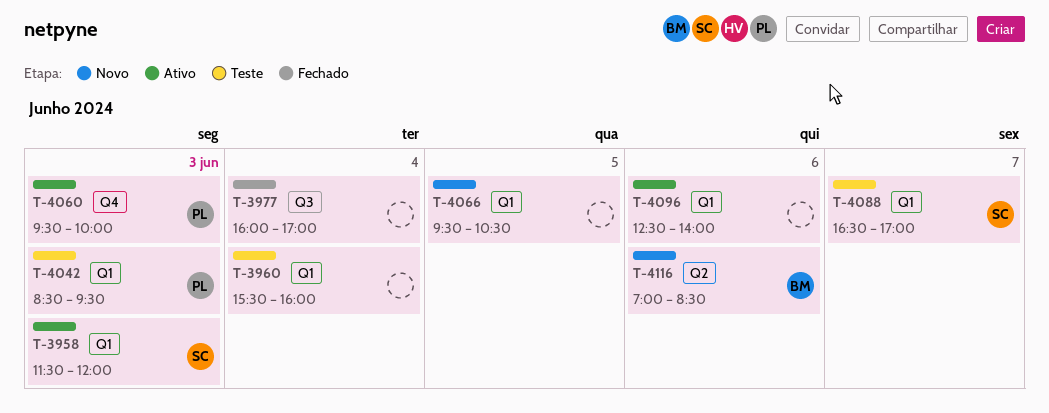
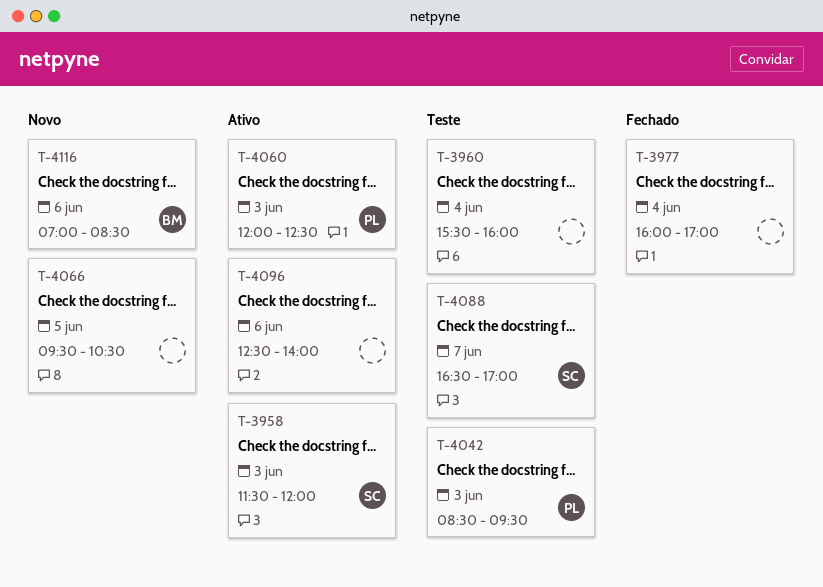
T-4060, begins: 09:30 -> 12:00
T-4060, ends: 10:00 -> 12:30

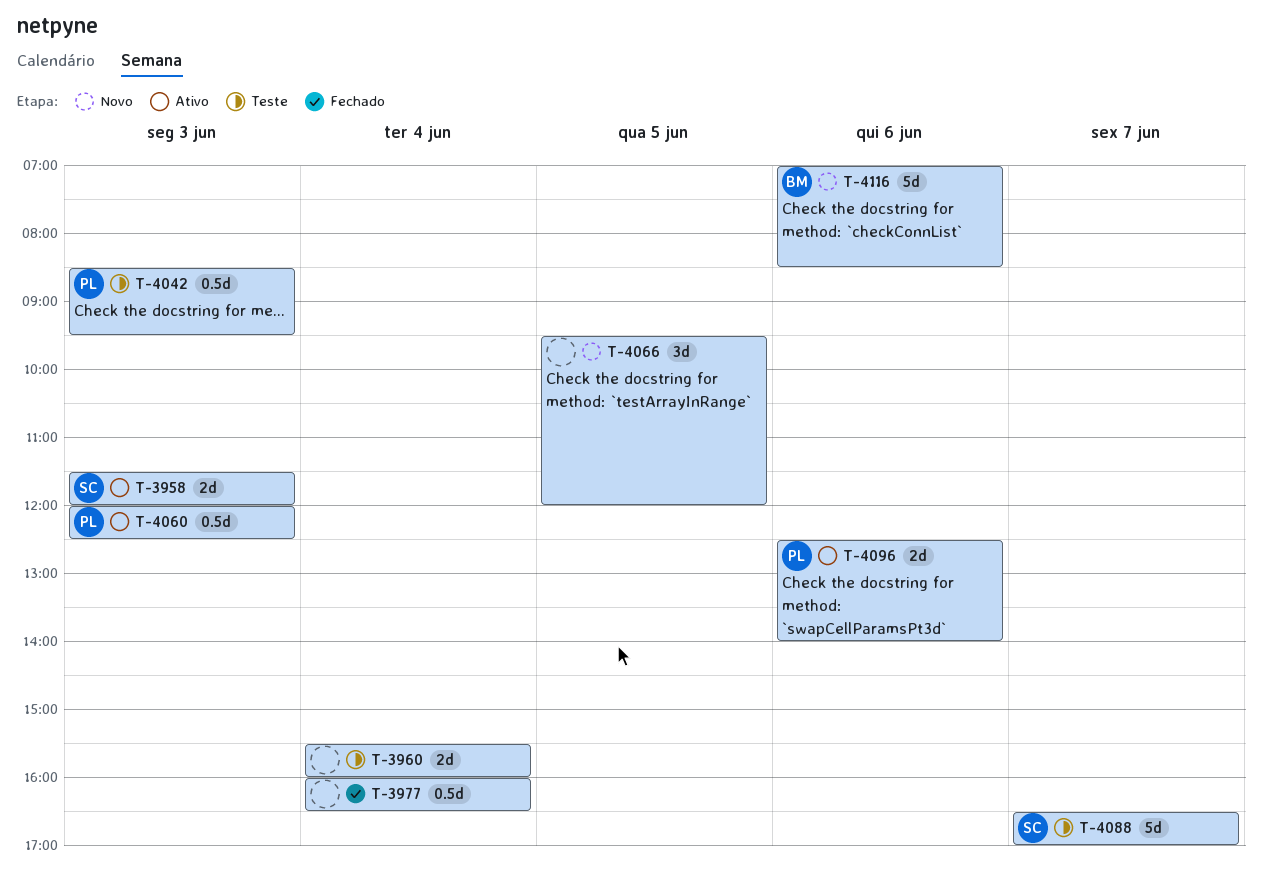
T-3977, ends: 17:00 -> 16:30
T-4066, ends: 10:30 -> 12:00
T-4096, owner: none -> PL

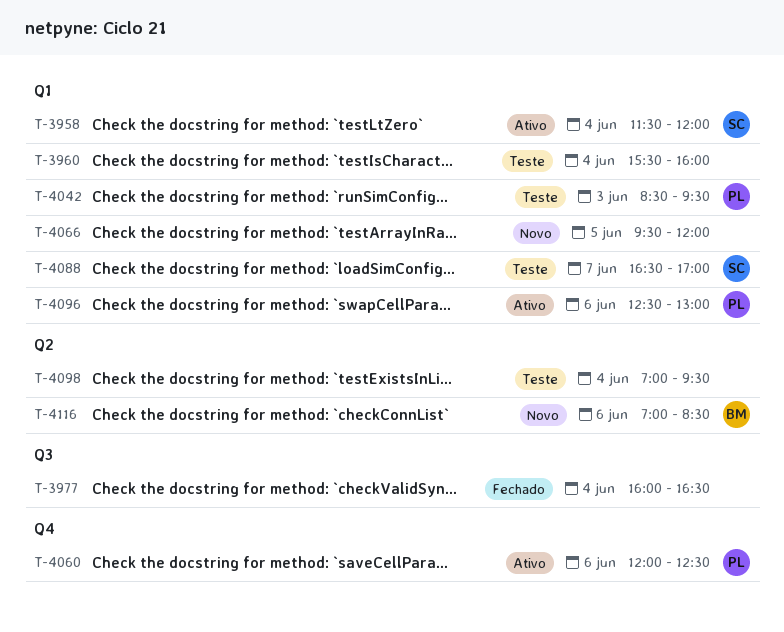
T-3958, day: Jun 3 -> Jun 4
T-4060, day: Jun 3 -> Jun 6
T-4096, ends: 14:00 -> 13:00
T-4098: none -> present

